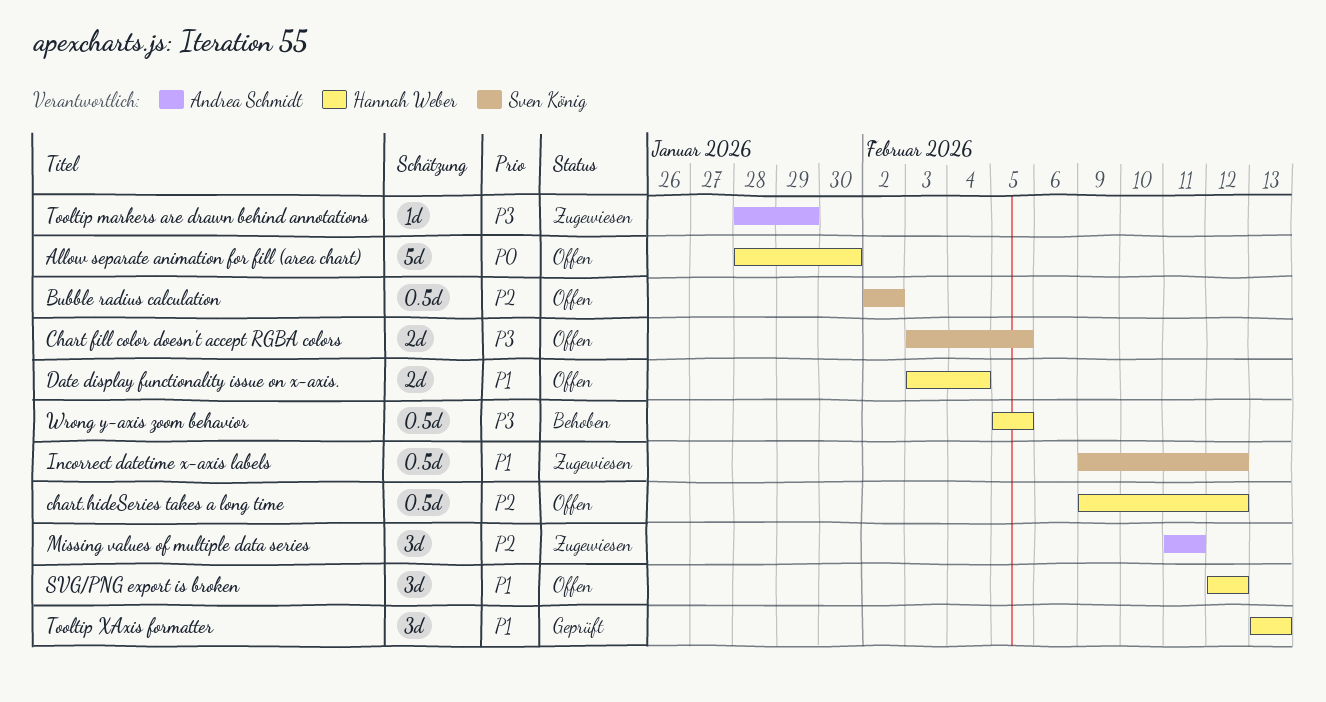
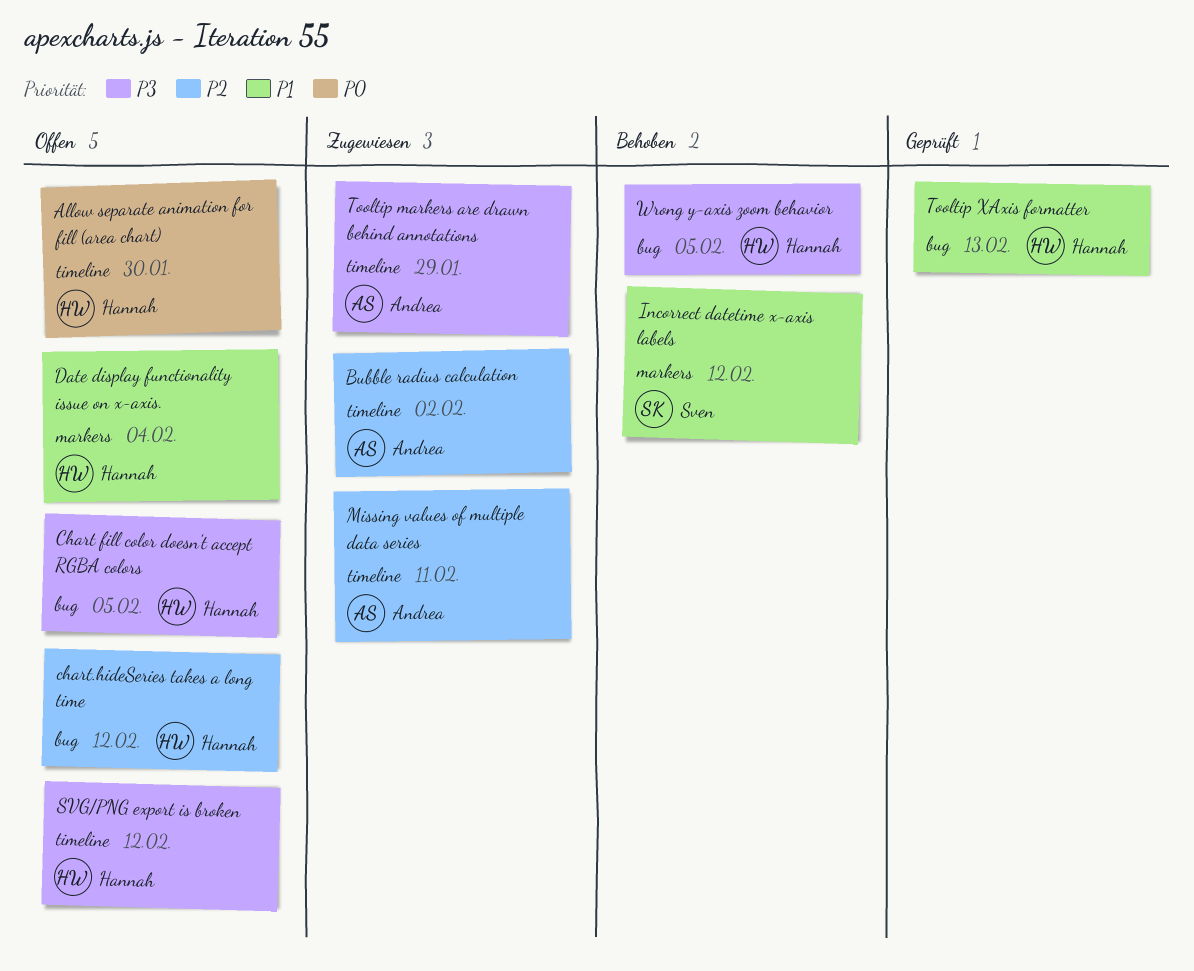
Bubble radius calculation, status: Offen -> Zugewiesen
Bubble radius calculation, owner: Sven König -> Andrea Schmidt
Chart fill color doesn't accept RGBA colors, owner: Sven König -> Hannah Weber
Incorrect datetime x-axis labels, status: Zugewiesen -> Behoben
SVG/PNG export is broken, priority: P1 -> P3

